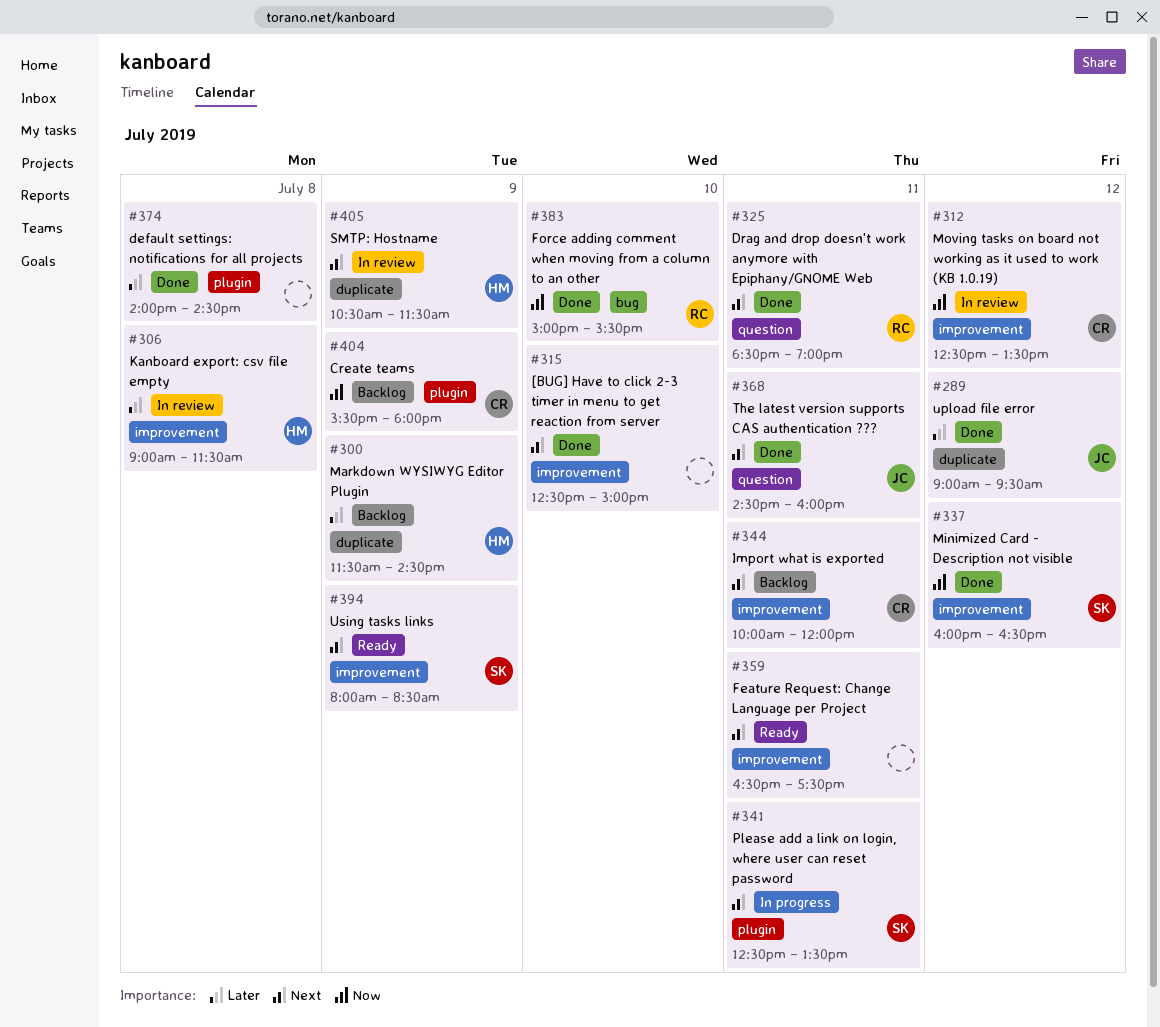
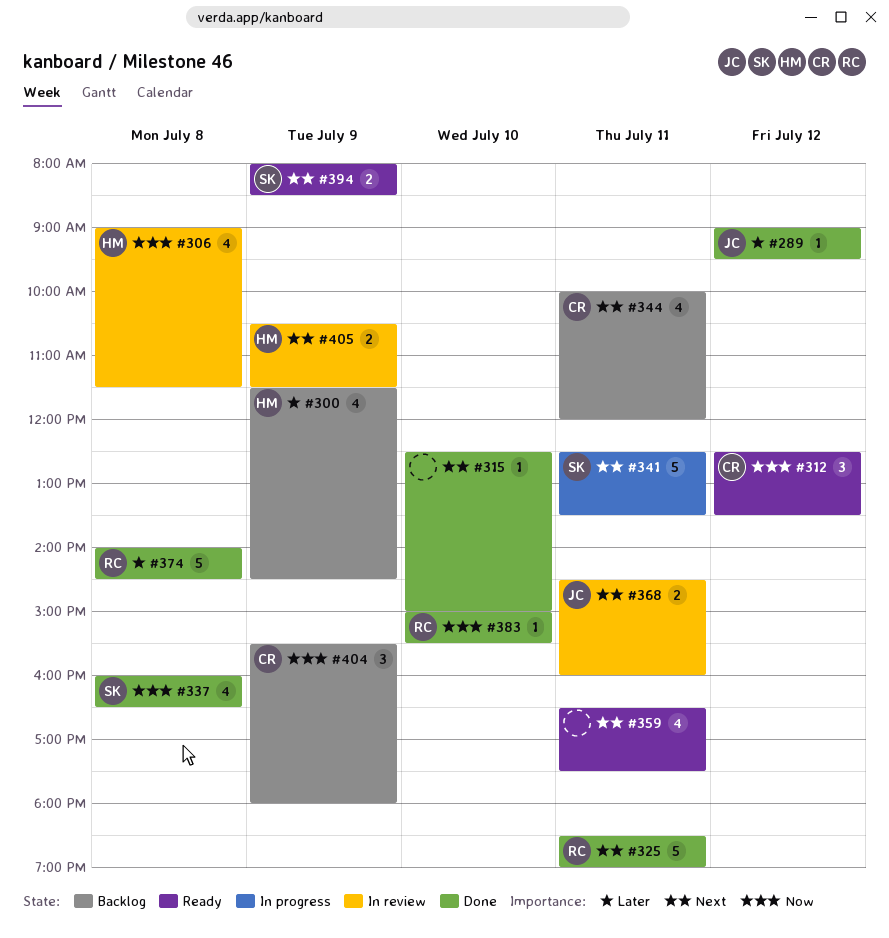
#306, priority: Later -> Now
#312, status: In review -> Ready
#337, day: Jul 12 -> Jul 8
#368, status: Done -> In review
#374, owner: none -> RC

